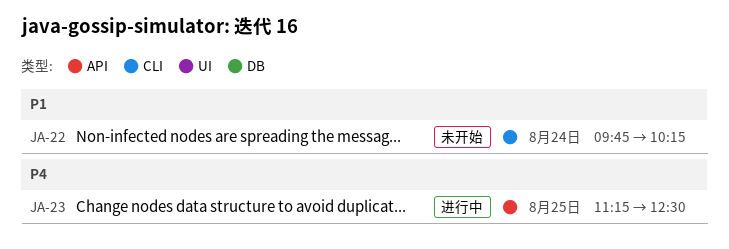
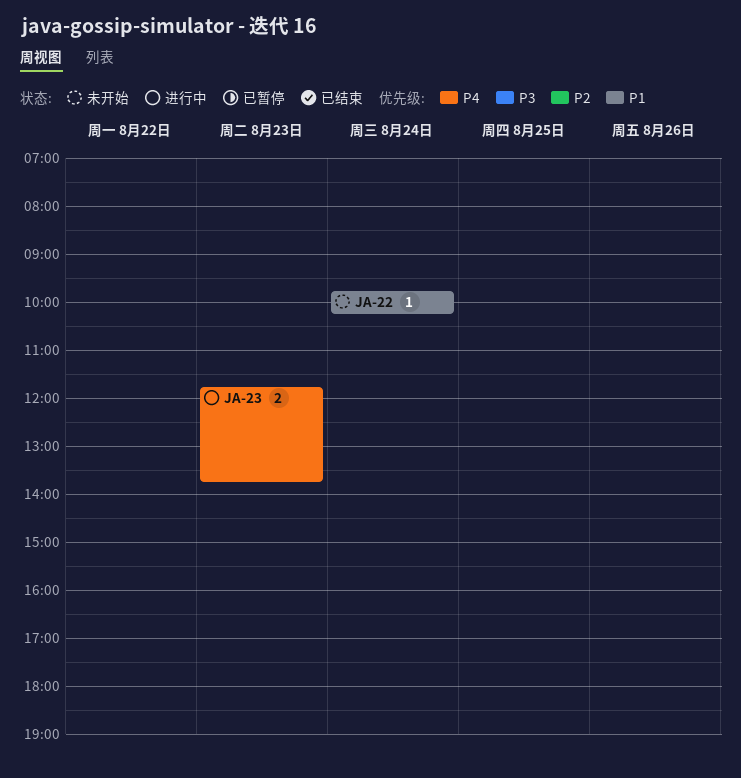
JA-23, day: Aug 25 -> Aug 23
JA-23, begins: 11:15 -> 11:45
JA-23, ends: 12:30 -> 13:45

